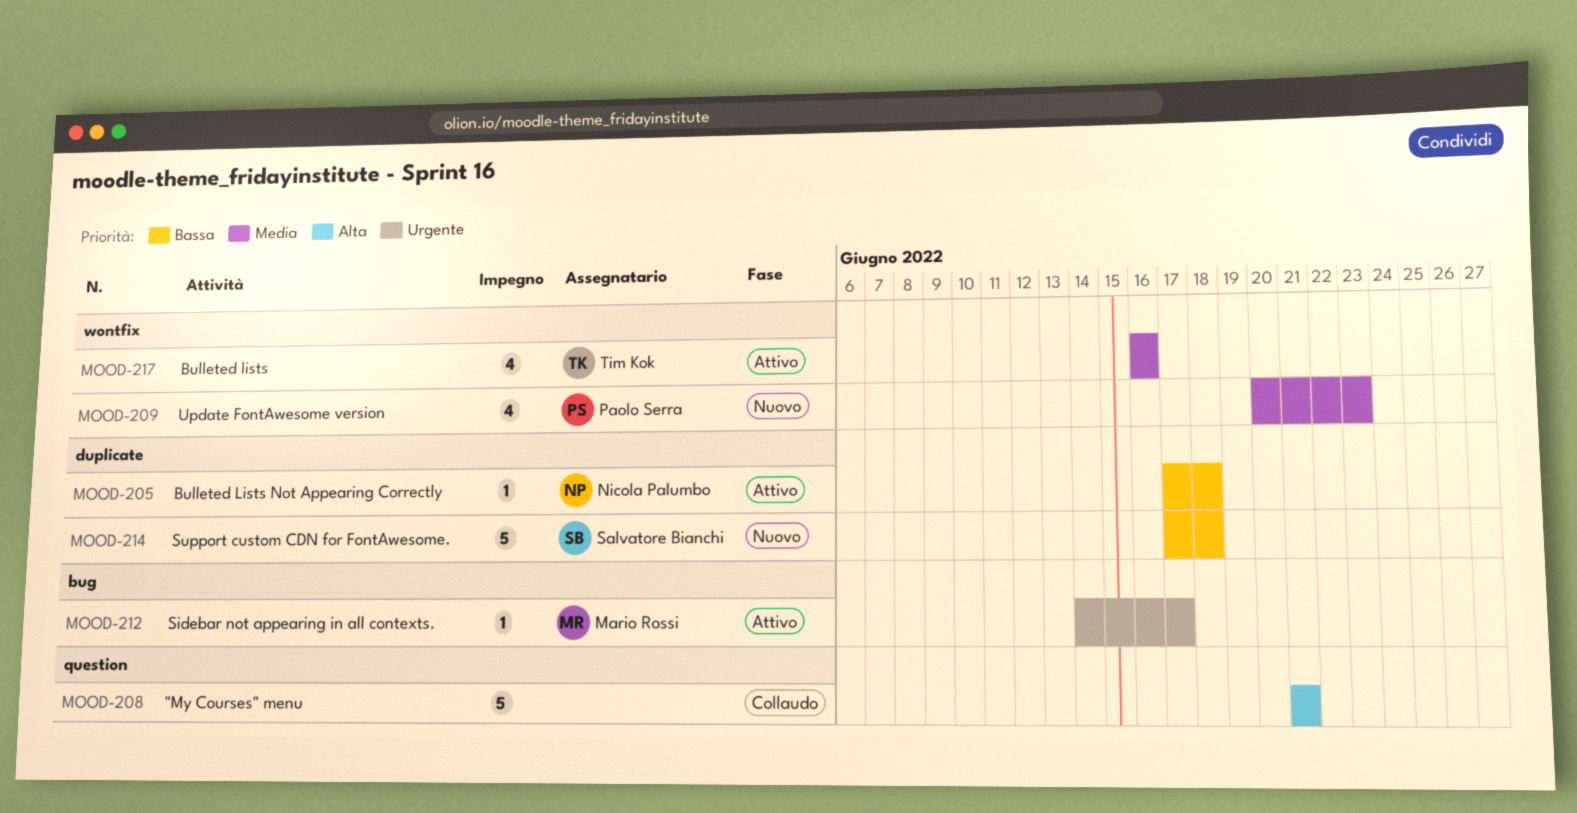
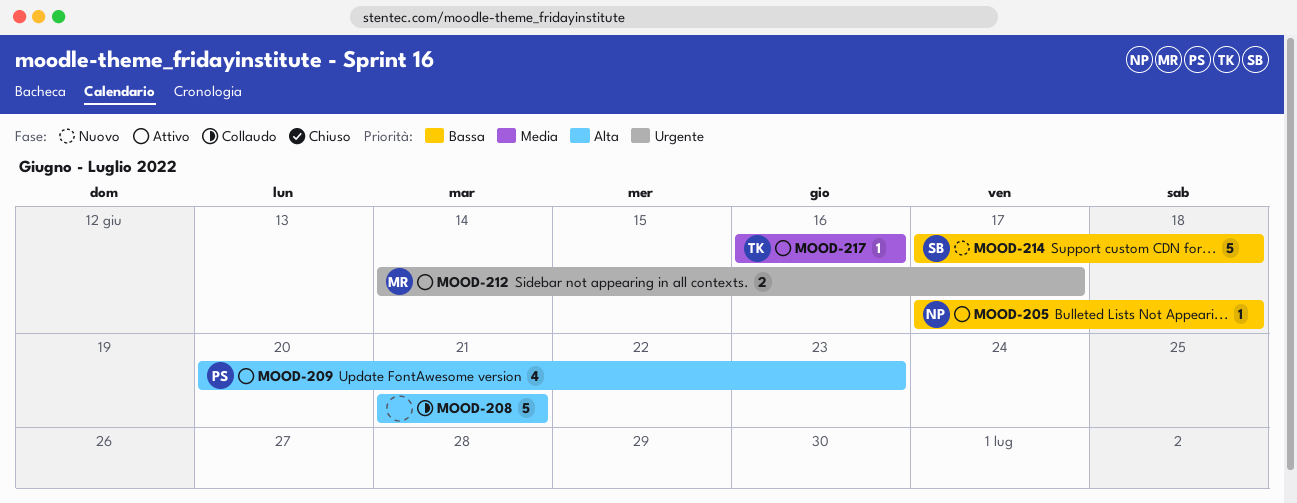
MOOD-209, status: Nuovo -> Attivo
MOOD-209, priority: Media -> Alta
MOOD-212, estimate: 1 -> 2
MOOD-217, estimate: 4 -> 1

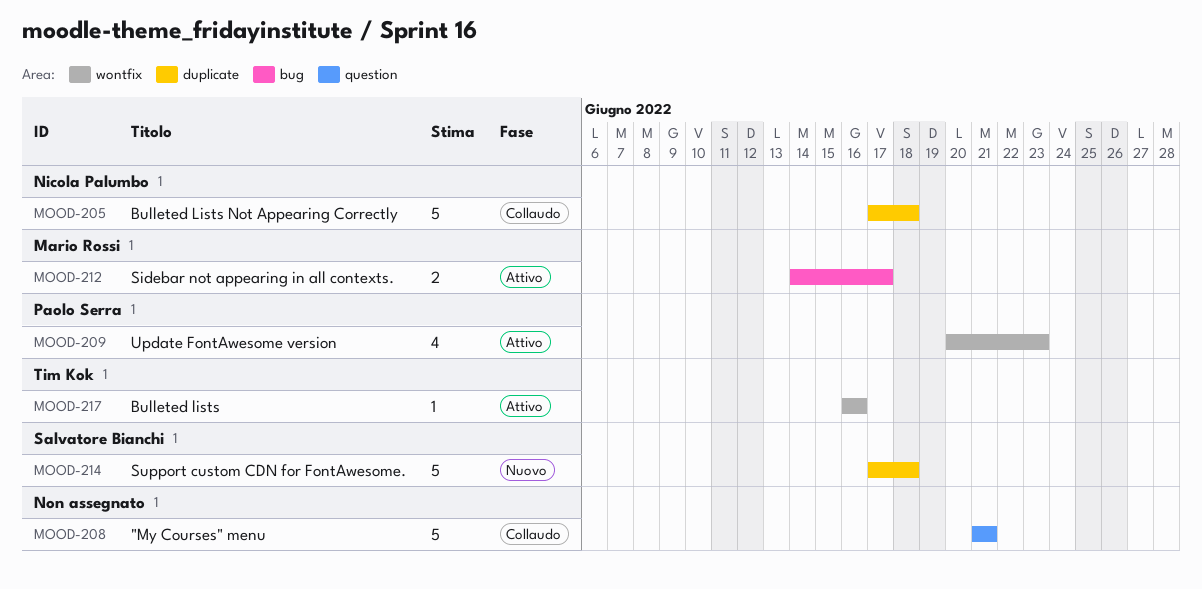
MOOD-205, status: Attivo -> Collaudo
MOOD-205, estimate: 1 -> 5

